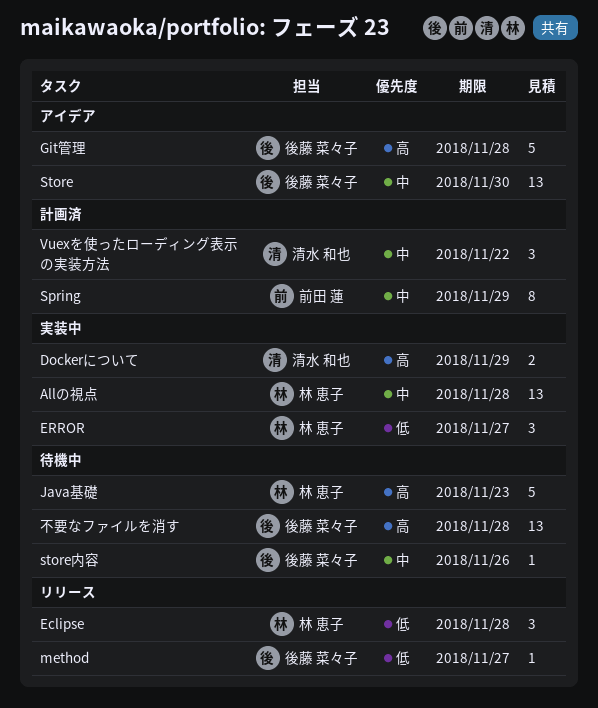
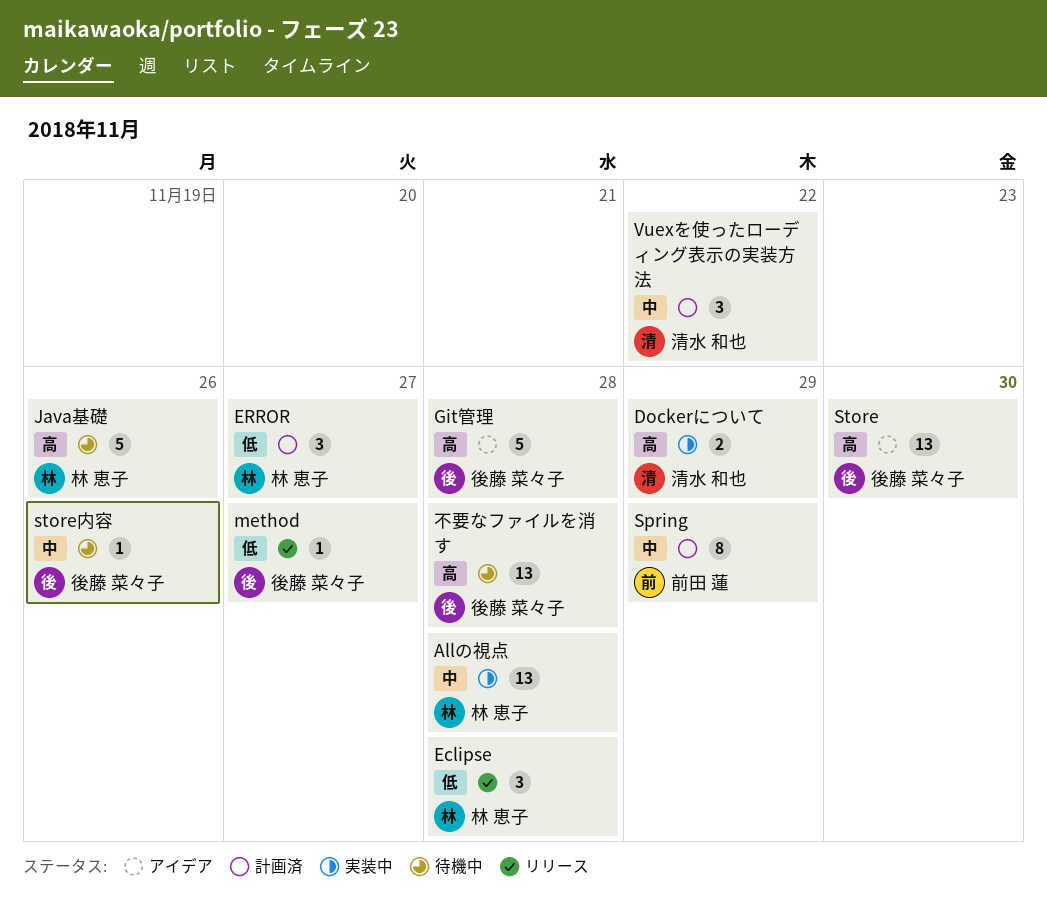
ERROR, status: 実装中 -> 計画済
Java基礎, due: Nov 23 -> Nov 26
Store, priority: 中 -> 高

